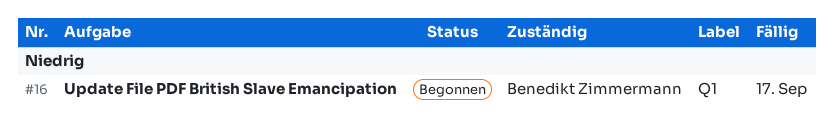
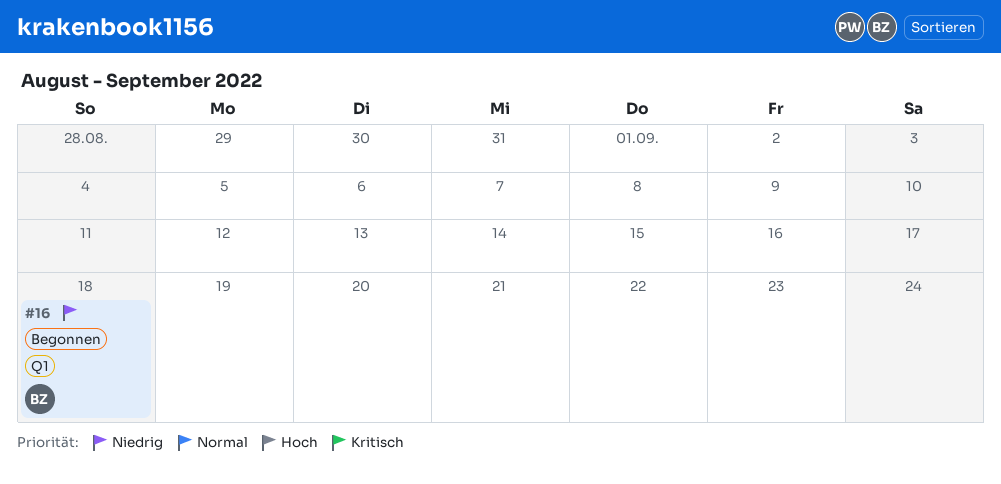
#16, due: Sep 17 -> Sep 18

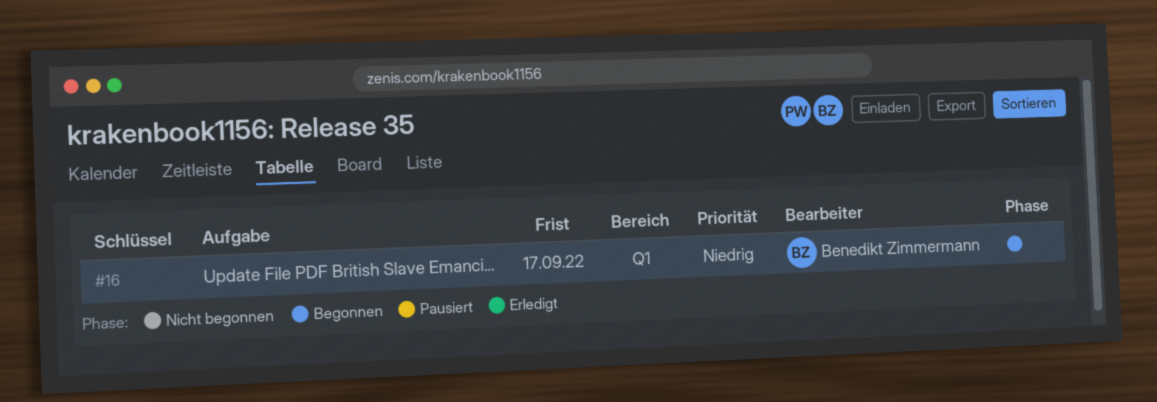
#16, due: Sep 18 -> Sep 17

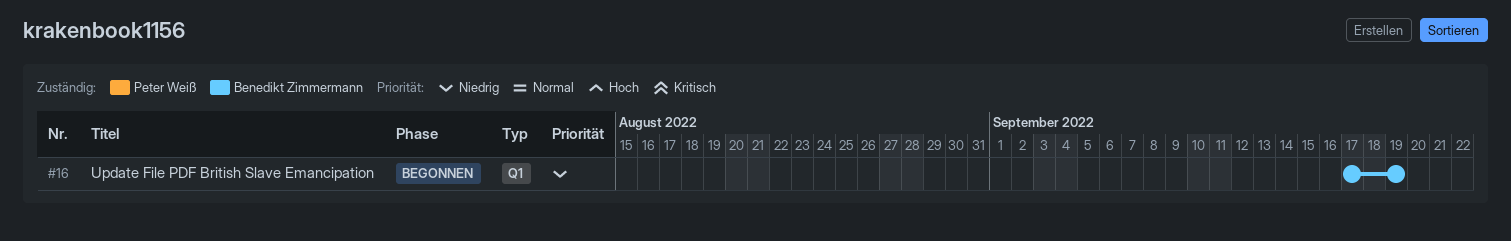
#16, due: Sep 17 -> Sep 19

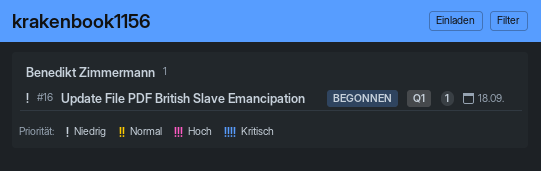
#16, due: Sep 19 -> Sep 18

